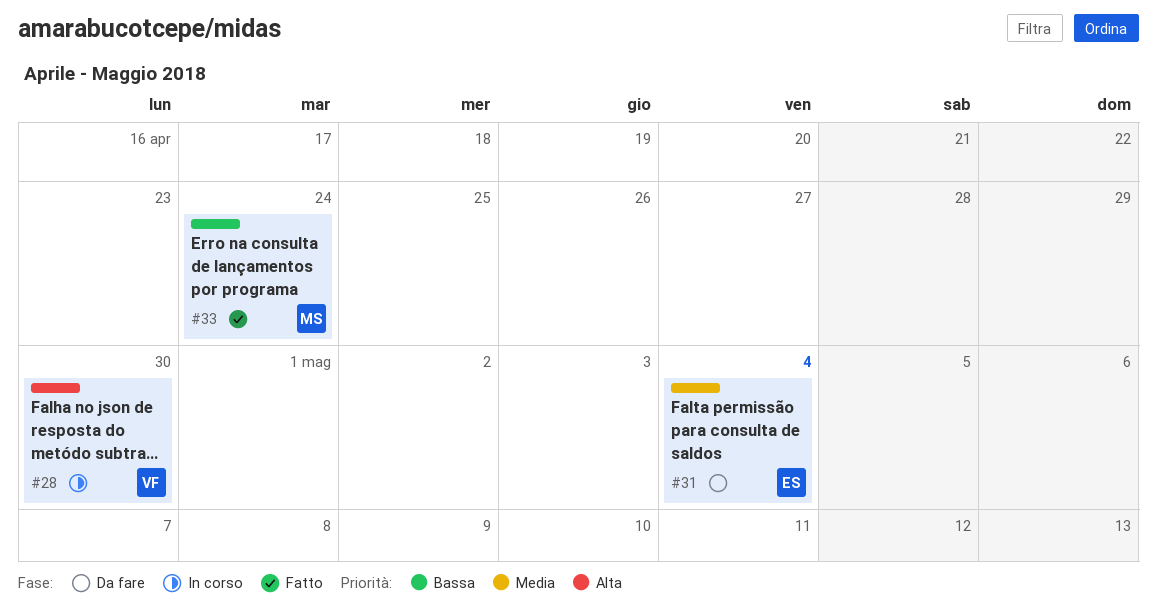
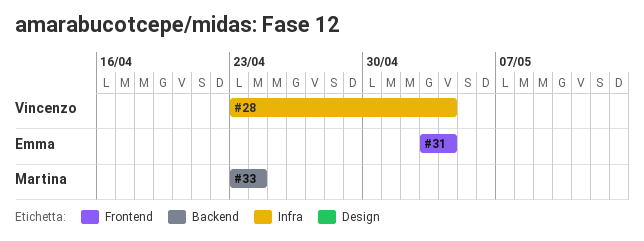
#28, due: Apr 30 -> May 4

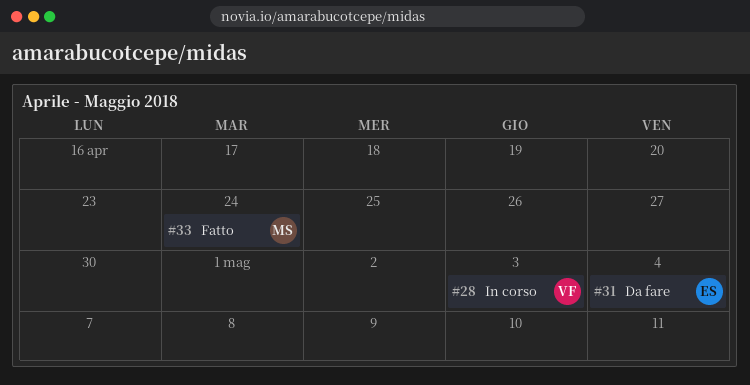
#28, due: May 4 -> May 3

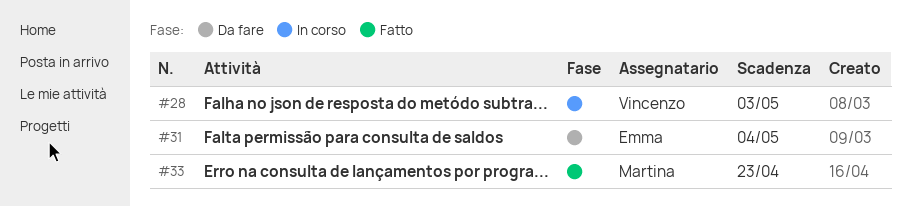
#33, due: Apr 24 -> Apr 23

